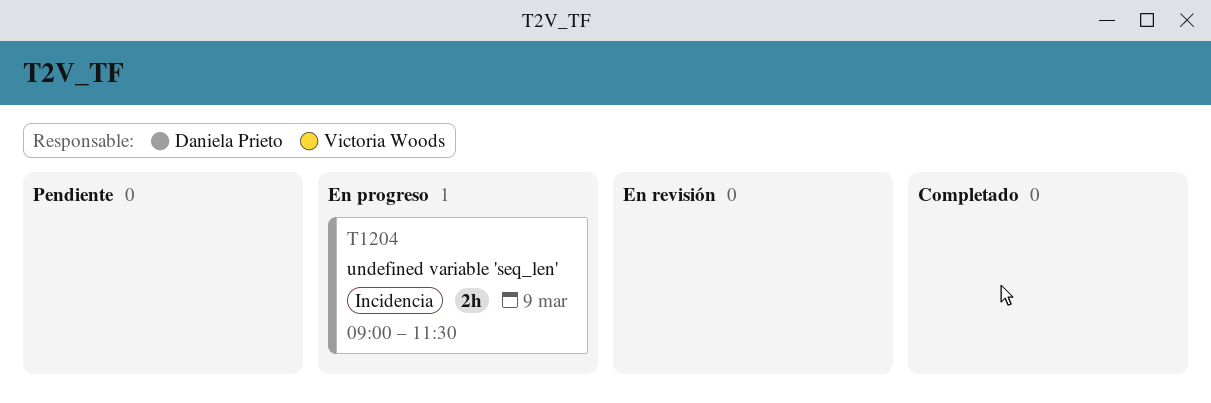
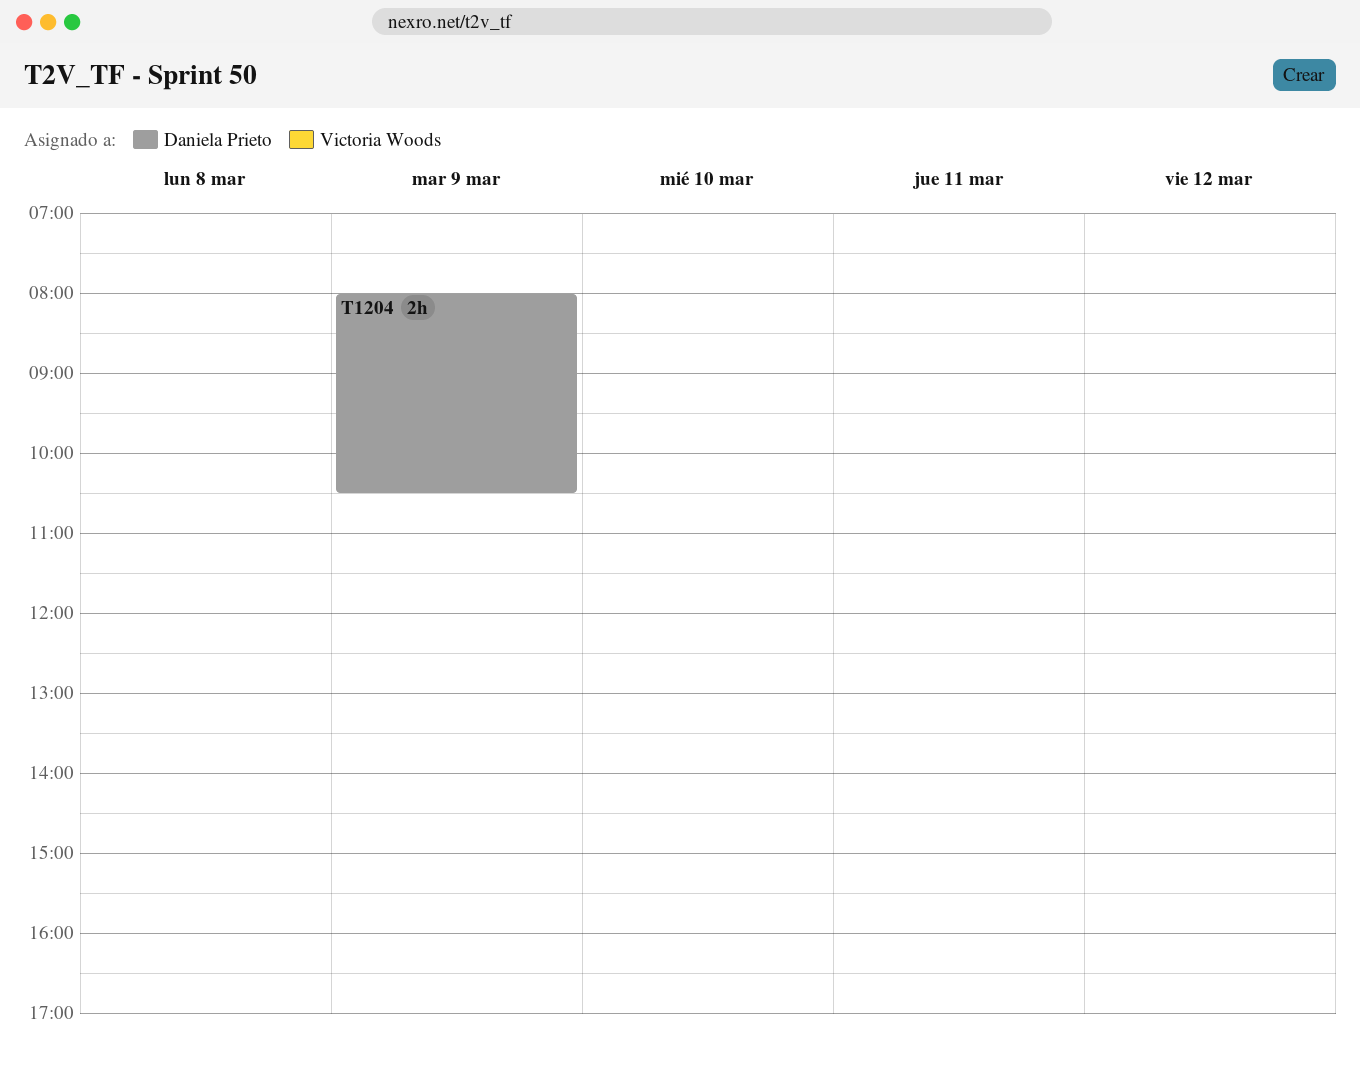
T1204, begins: 09:00 -> 08:00
T1204, ends: 11:30 -> 10:30

